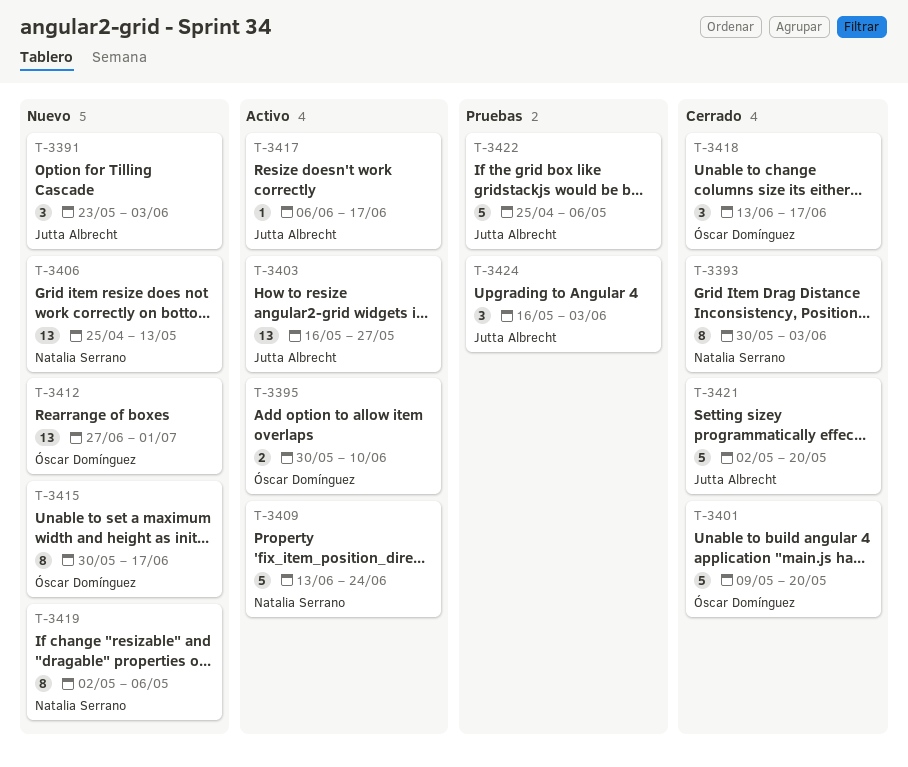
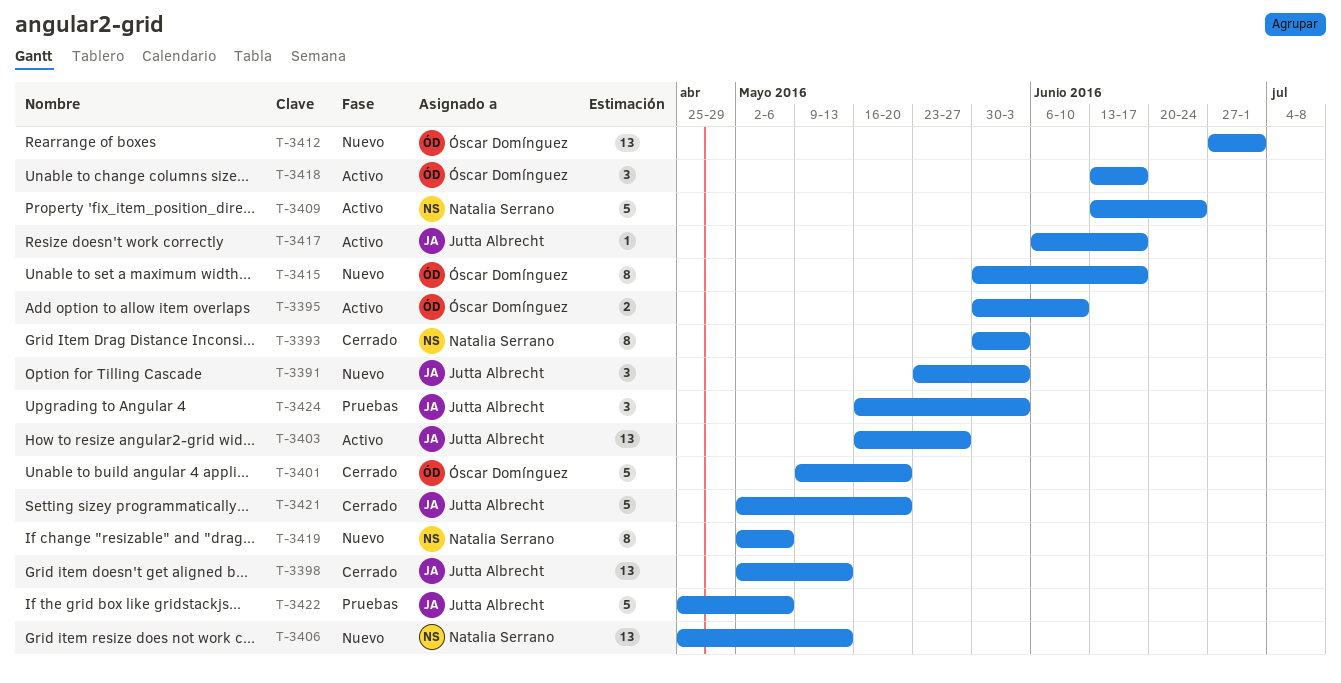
T-3398: none -> present
T-3418, status: Cerrado -> Activo

